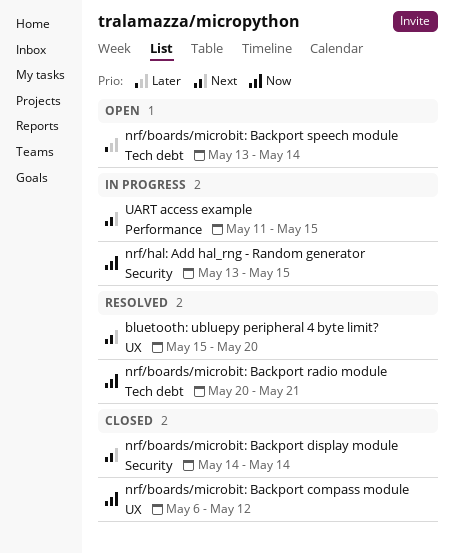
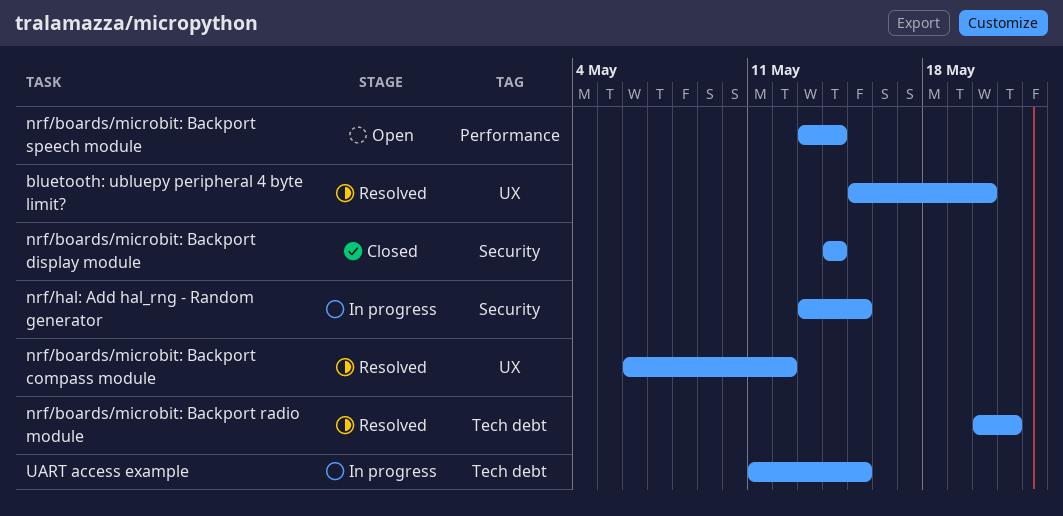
nrf/boards/microbit: Backport compass module, status: Closed -> Resolved
nrf/boards/microbit: Backport speech module, label: Tech debt -> Performance
UART access example, label: Performance -> Tech debt

